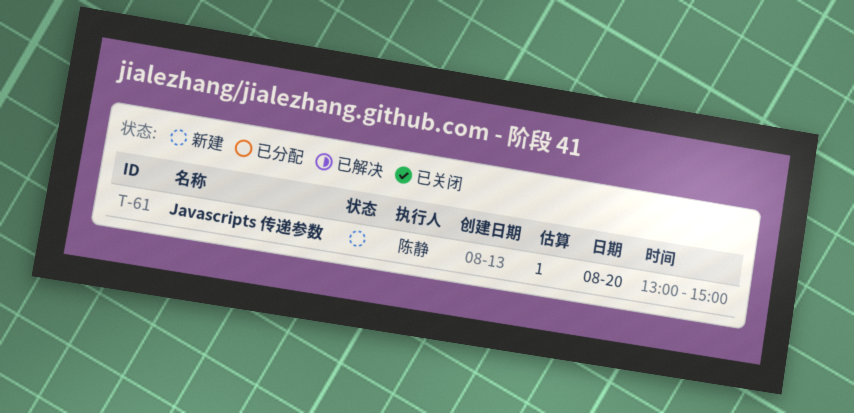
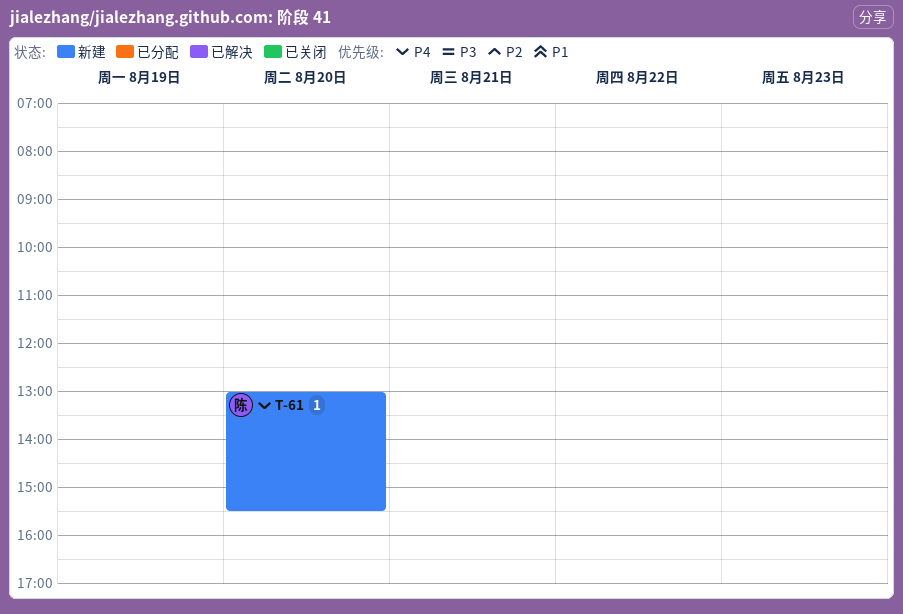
T-61, ends: 15:00 -> 15:30

